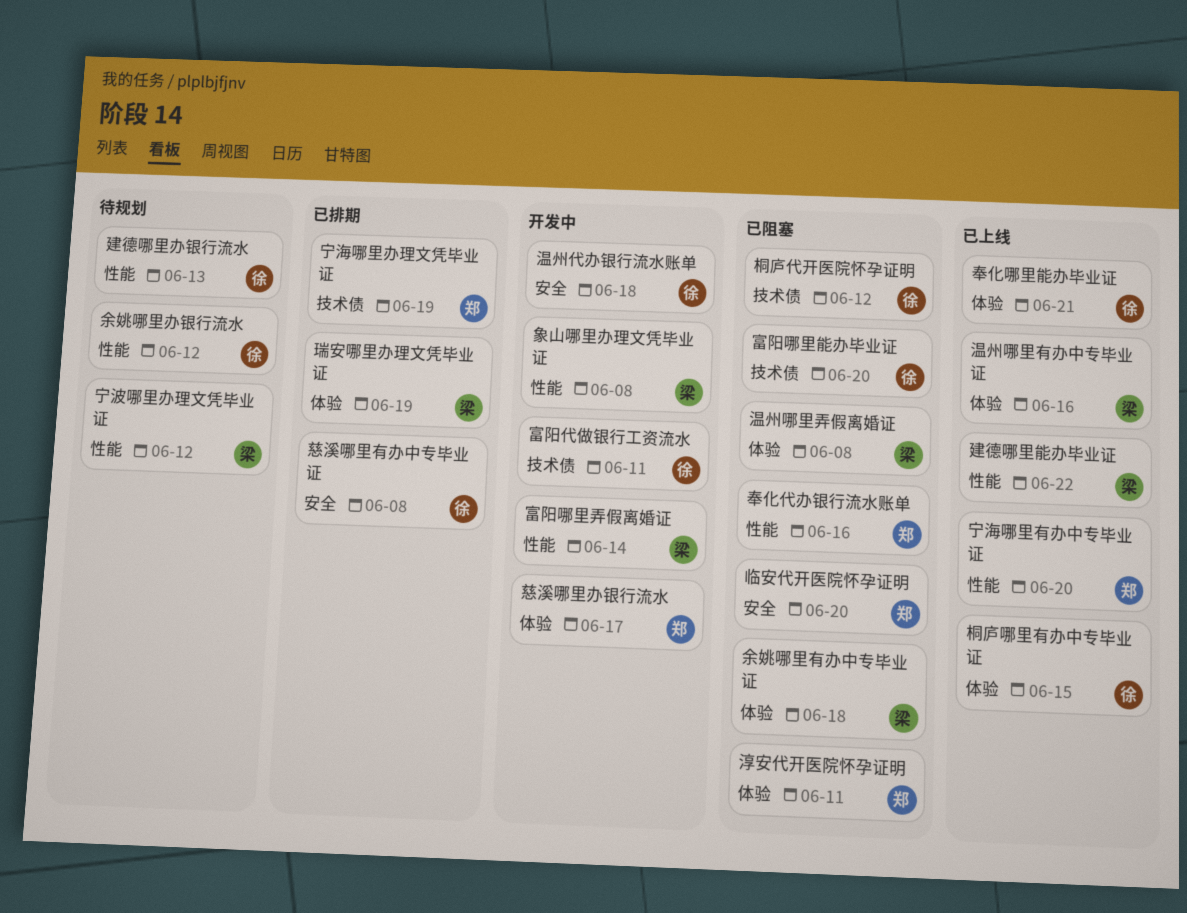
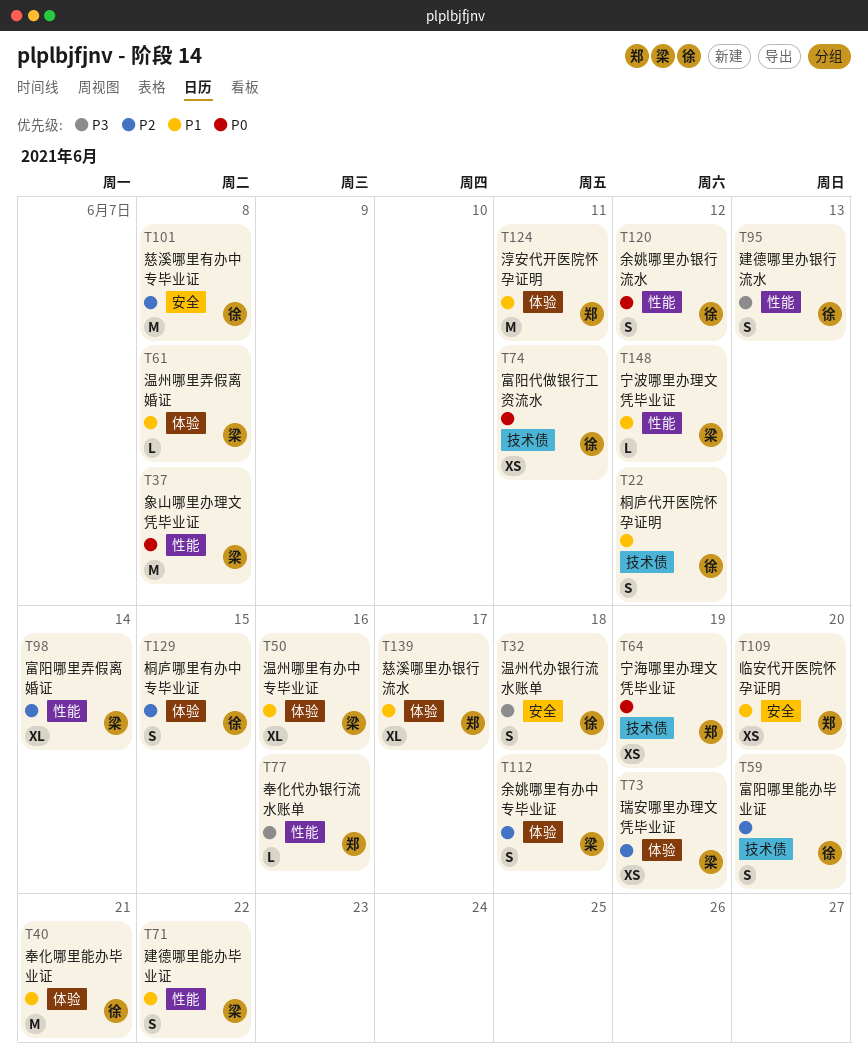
宁海哪里有办中专毕业证: present -> none

